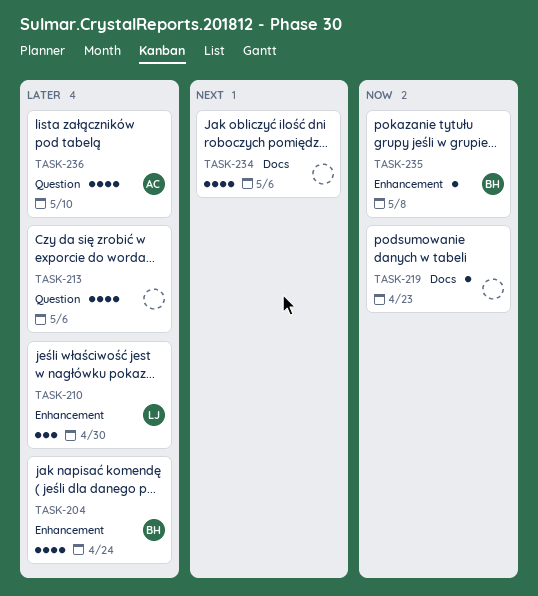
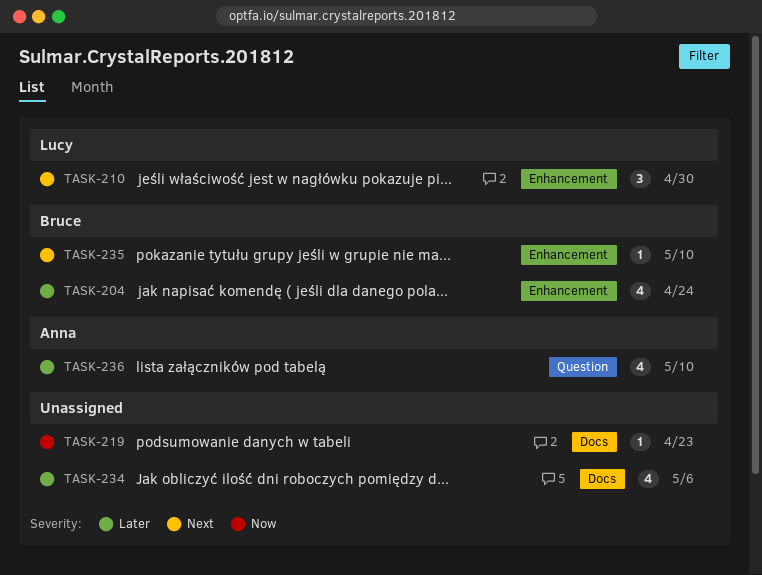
TASK-210, priority: Later -> Next
TASK-213: present -> none
TASK-234, priority: Next -> Later
TASK-235, priority: Now -> Next
TASK-235, due: May 8 -> May 10

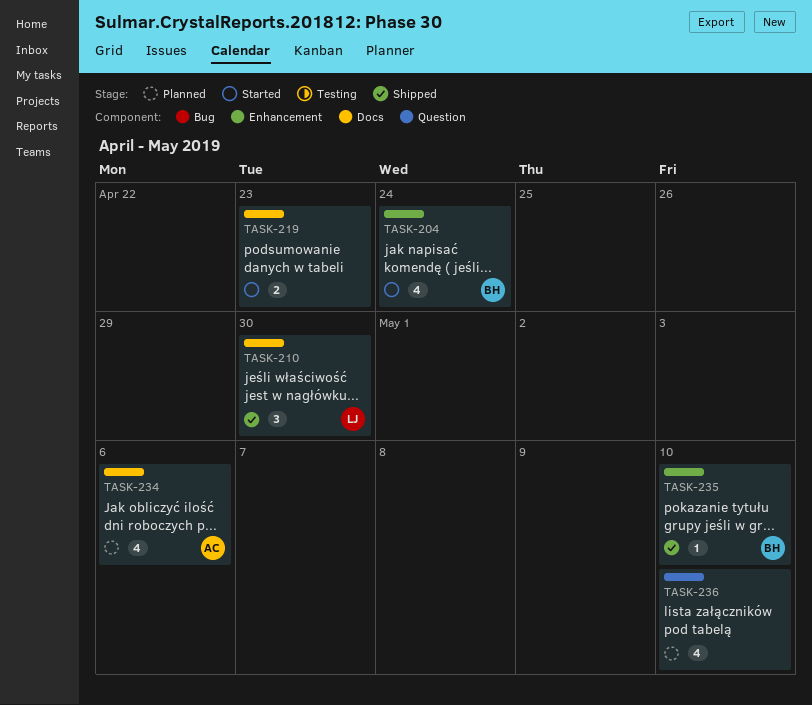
TASK-210, label: Enhancement -> Docs
TASK-219, estimate: 1 -> 2
TASK-234, owner: none -> Anna
TASK-236, owner: Anna -> none

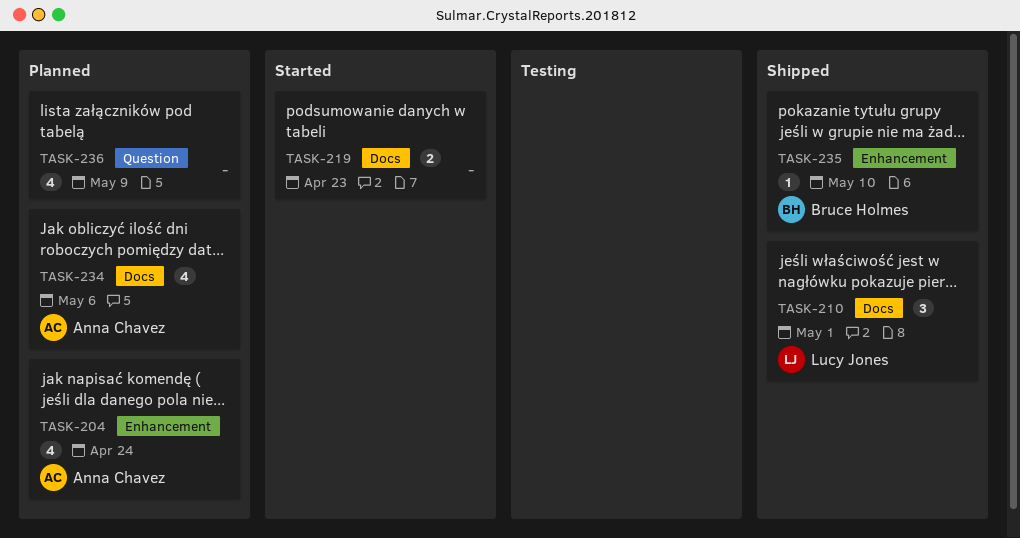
TASK-204, status: Started -> Planned
TASK-204, owner: Bruce Holmes -> Anna Chavez
TASK-210, due: Apr 30 -> May 1
TASK-236, due: May 10 -> May 9

